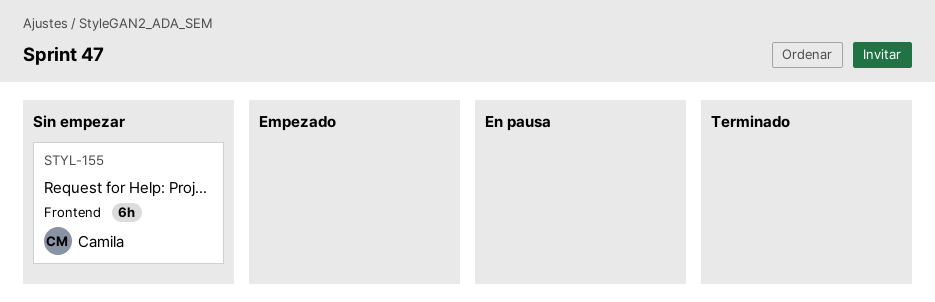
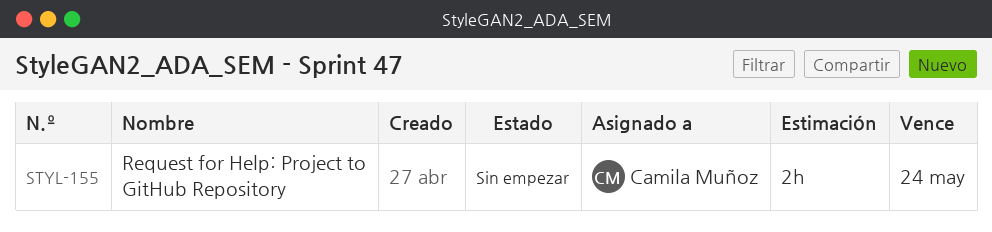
STYL-155, estimate: 6h -> 2h

